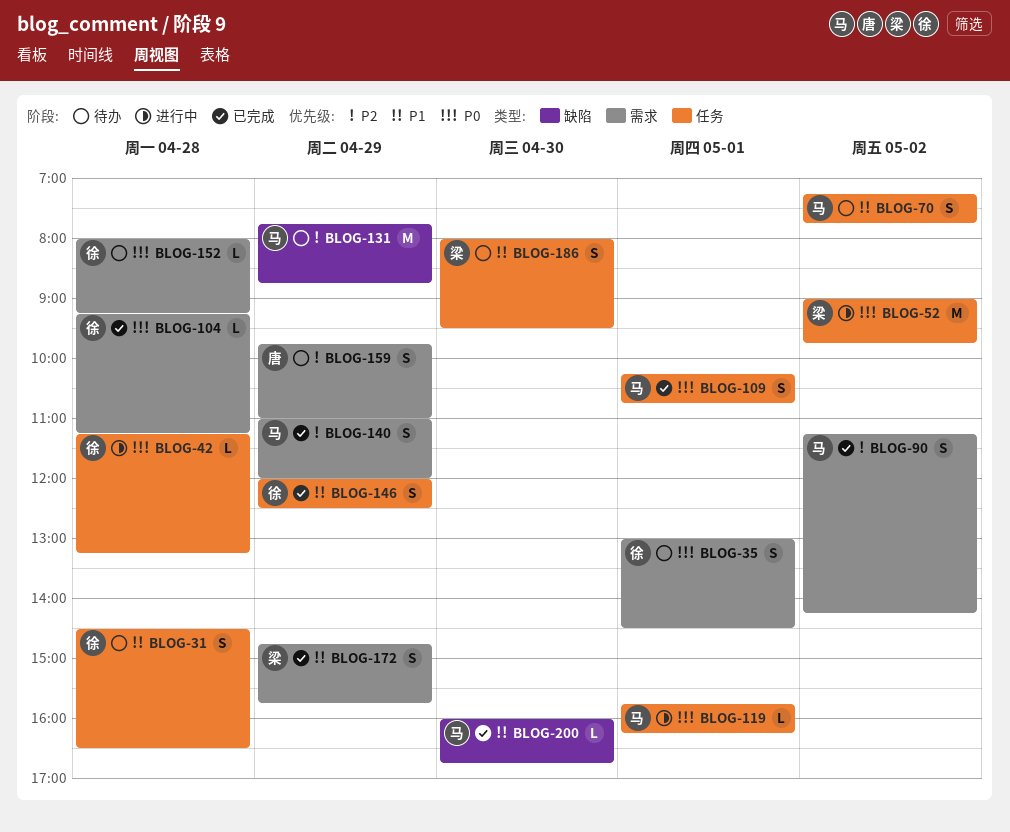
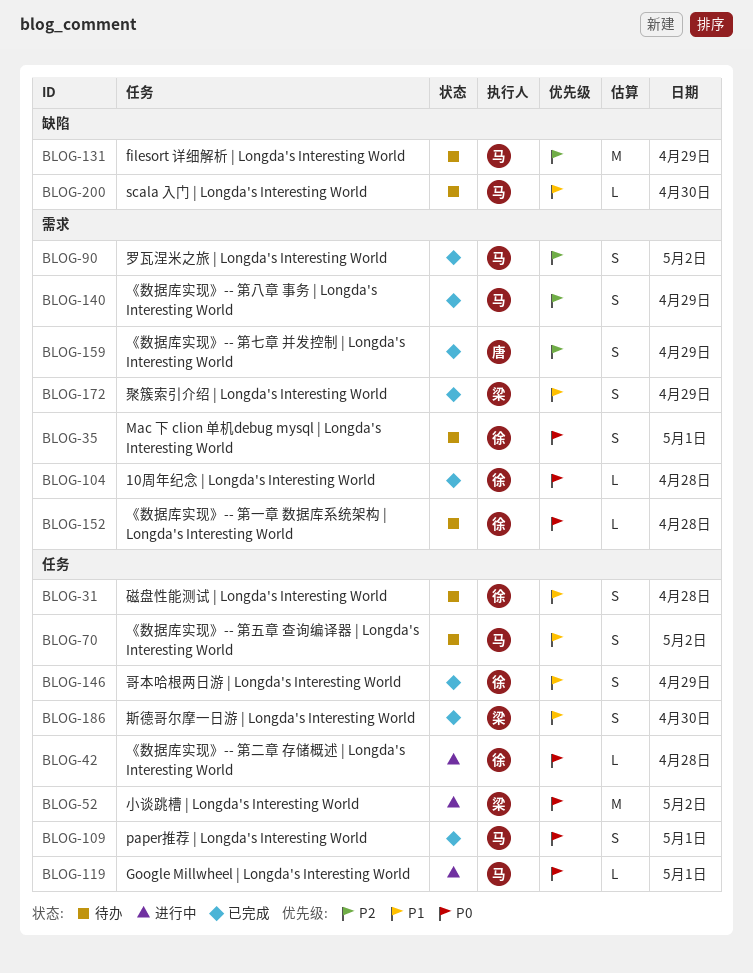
BLOG-159, status: 待办 -> 已完成
BLOG-186, status: 待办 -> 已完成
BLOG-200, status: 已完成 -> 待办

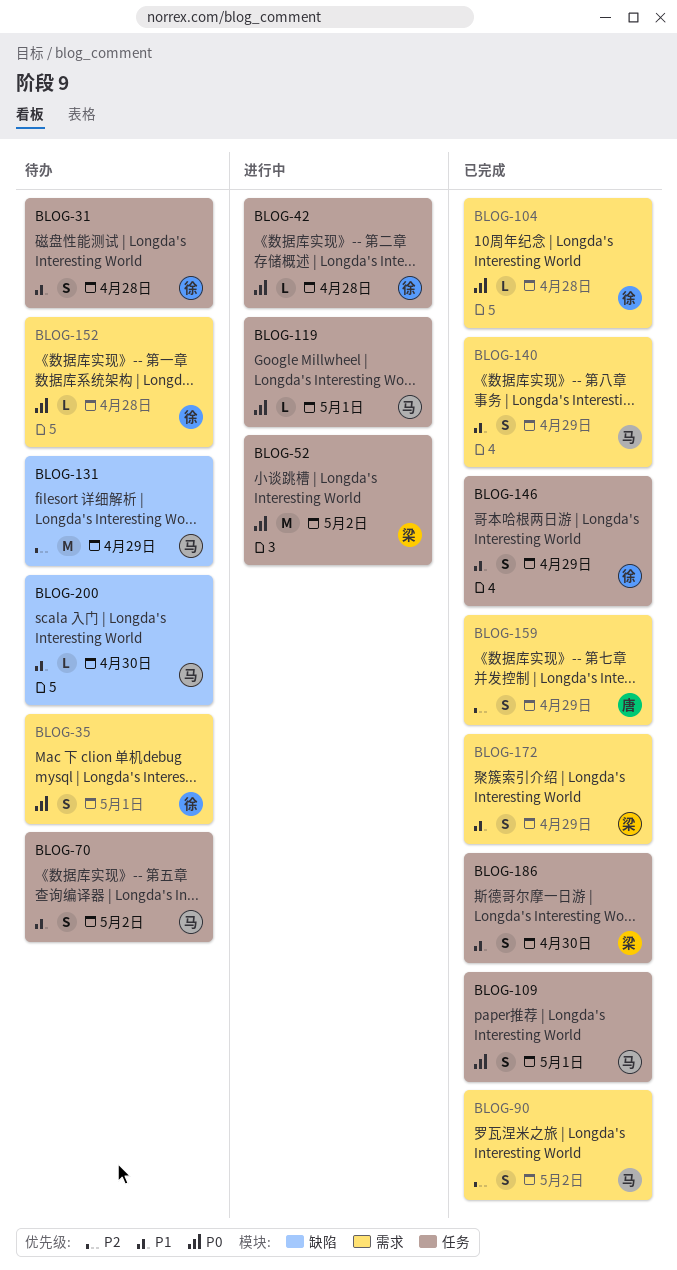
BLOG-140, priority: P2 -> P1

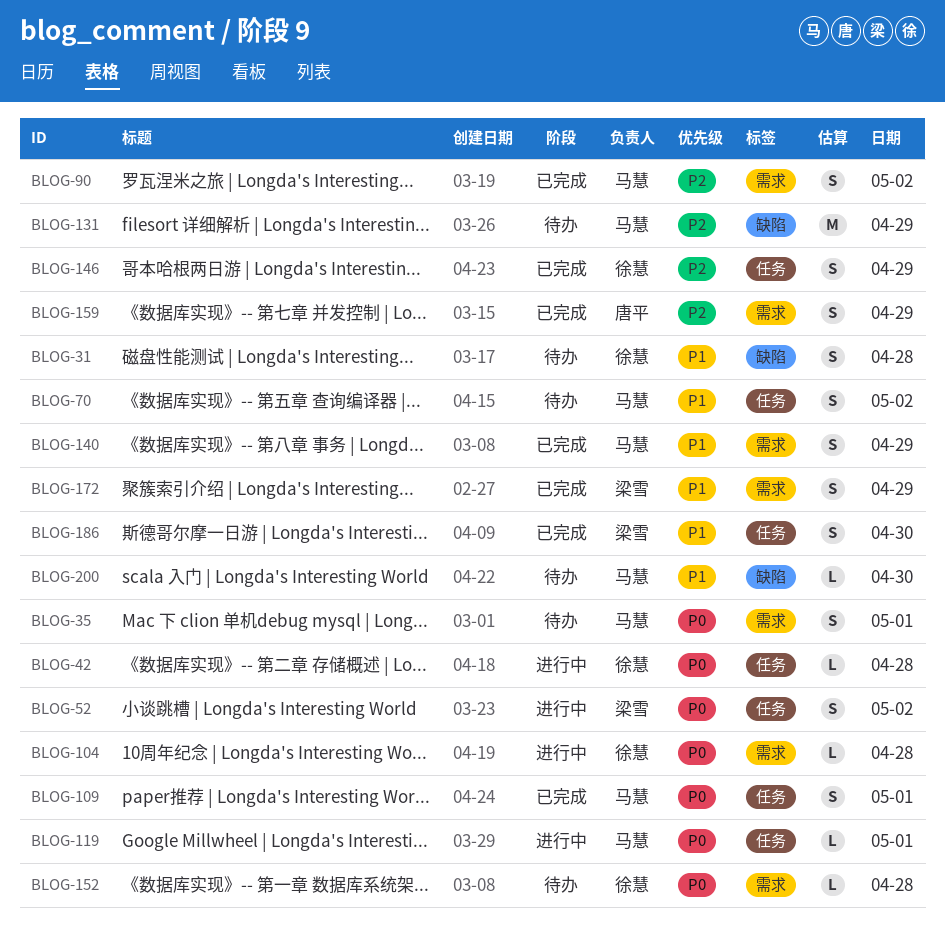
BLOG-31, label: 任务 -> 缺陷
BLOG-35, owner: 徐慧 -> 马慧
BLOG-52, estimate: M -> S
BLOG-104, status: 已完成 -> 进行中
BLOG-146, priority: P1 -> P2

